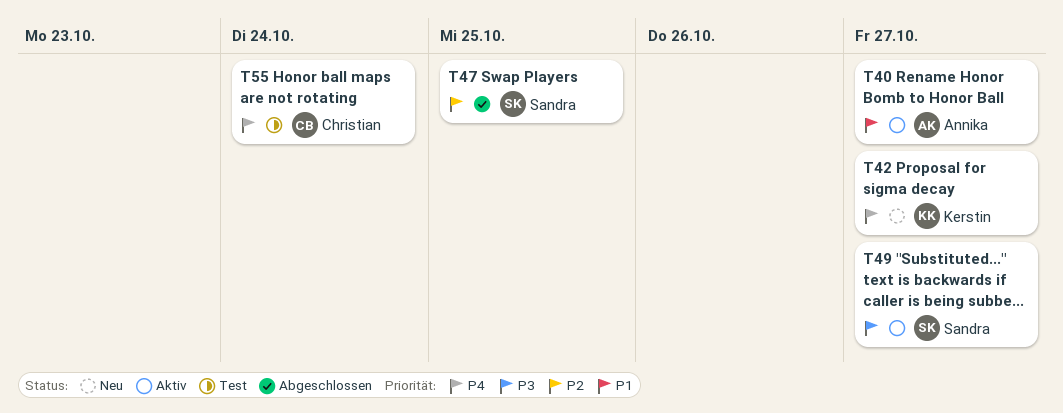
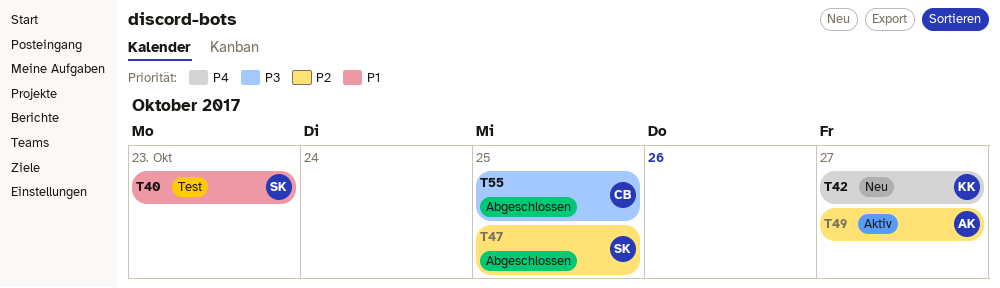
T40, status: Aktiv -> Test
T40, owner: Annika -> Sandra
T40, due: Oct 27 -> Oct 23
T49, owner: Sandra -> Annika
T49, priority: P3 -> P2
T55, status: Test -> Abgeschlossen
T55, priority: P4 -> P3
T55, due: Oct 24 -> Oct 25

